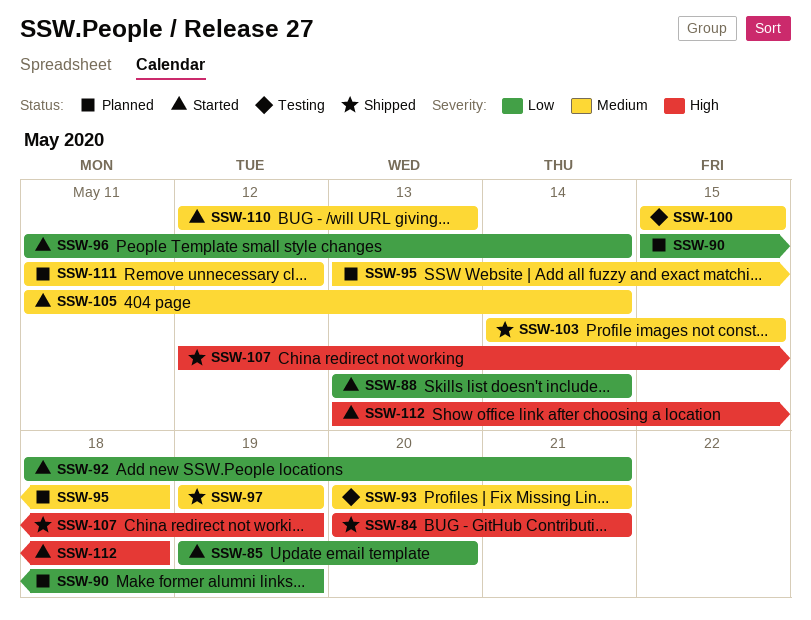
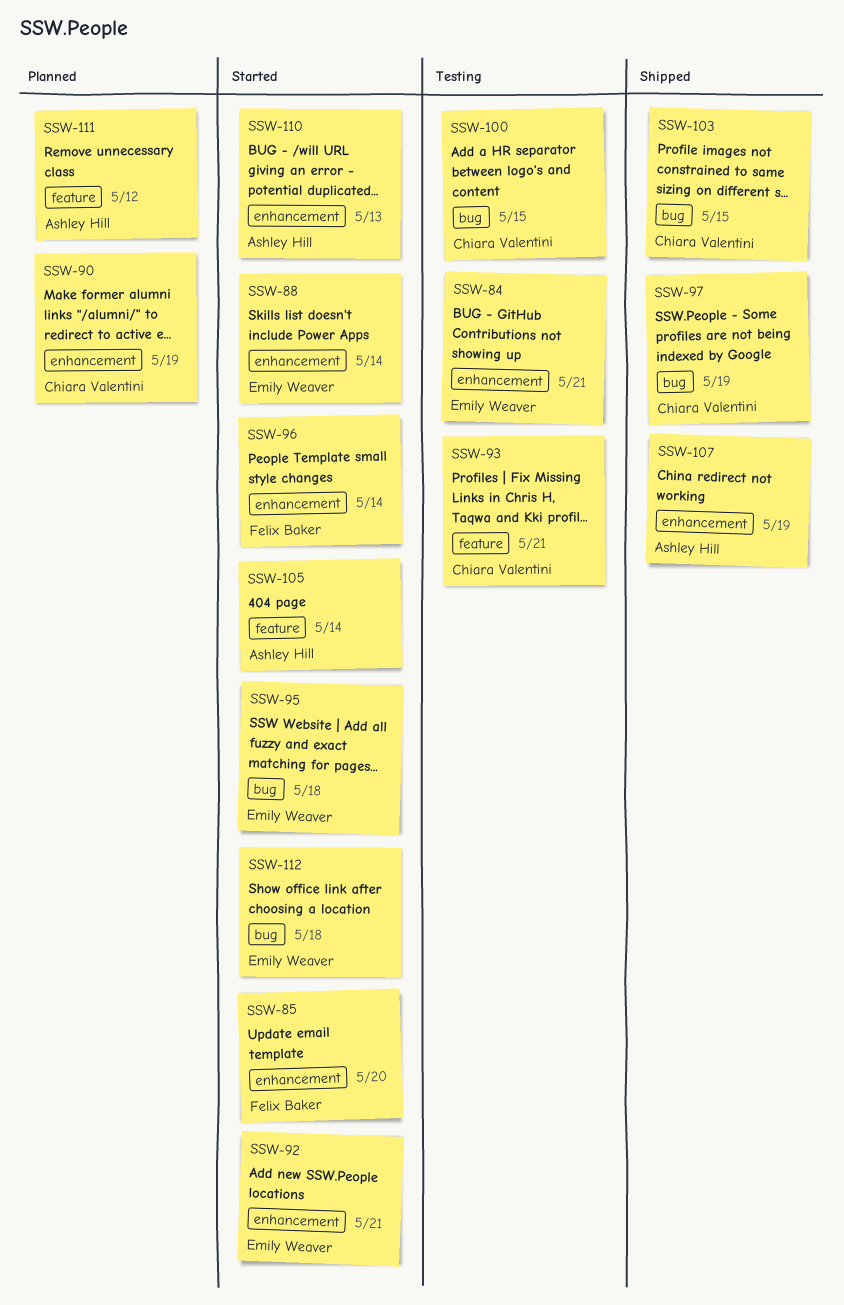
SSW-84, status: Shipped -> Testing
SSW-95, status: Planned -> Started

